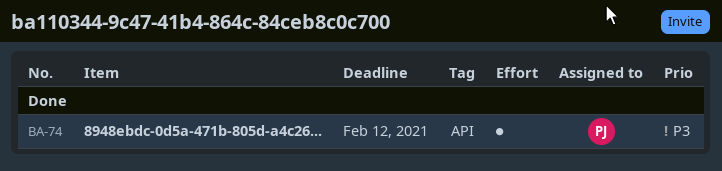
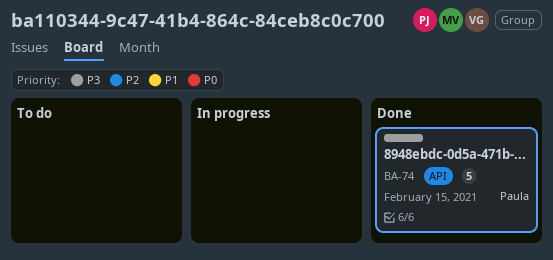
BA-74, estimate: 1 -> 5
BA-74, due: Feb 12 -> Feb 15

